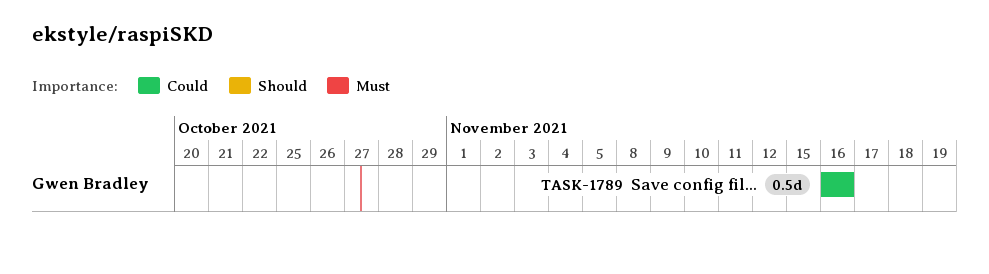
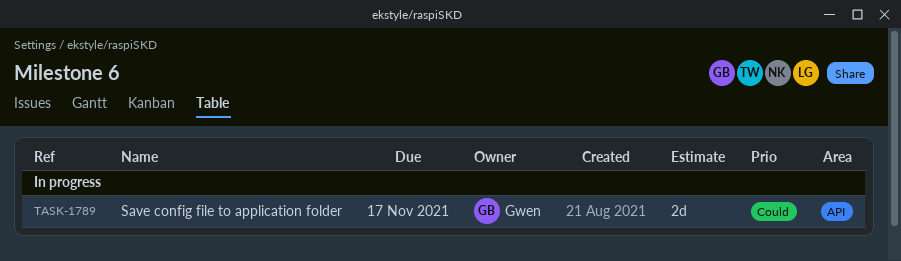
TASK-1789, estimate: 0.5d -> 2d
TASK-1789, due: Nov 16 -> Nov 17

